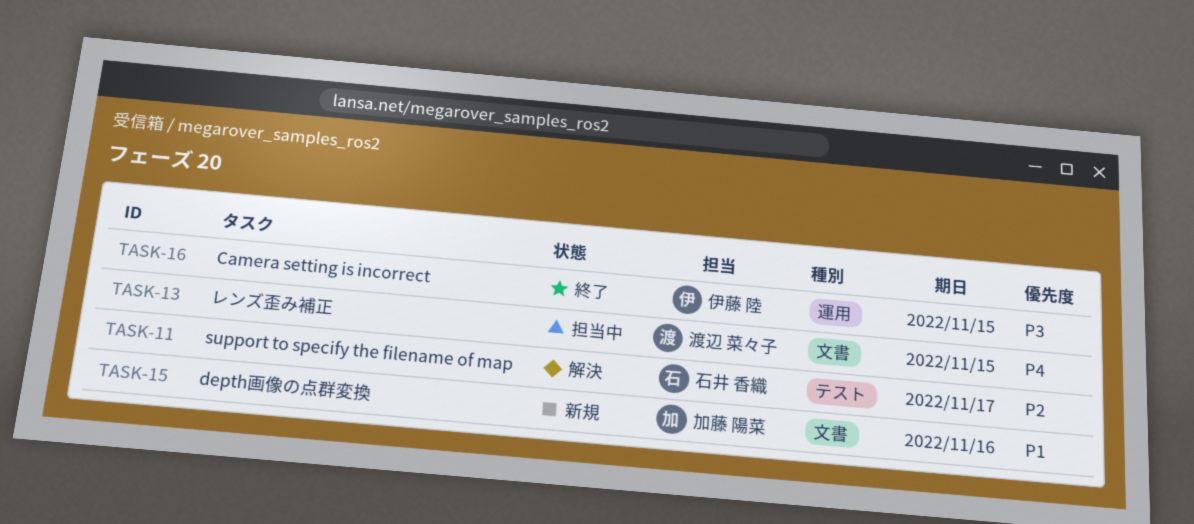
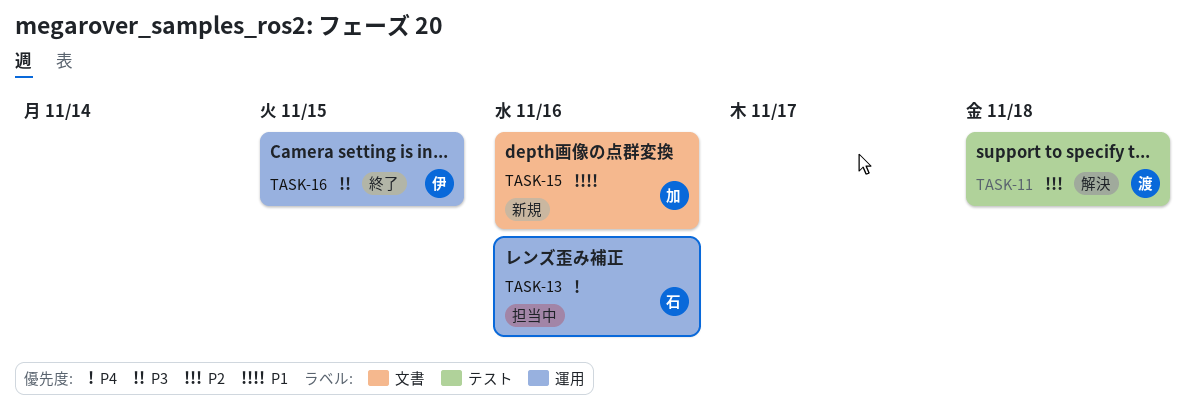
TASK-11, owner: 石井 香織 -> 渡辺 菜々子
TASK-11, due: Nov 17 -> Nov 18
TASK-13, owner: 渡辺 菜々子 -> 石井 香織
TASK-13, label: 文書 -> 運用
TASK-13, due: Nov 15 -> Nov 16

